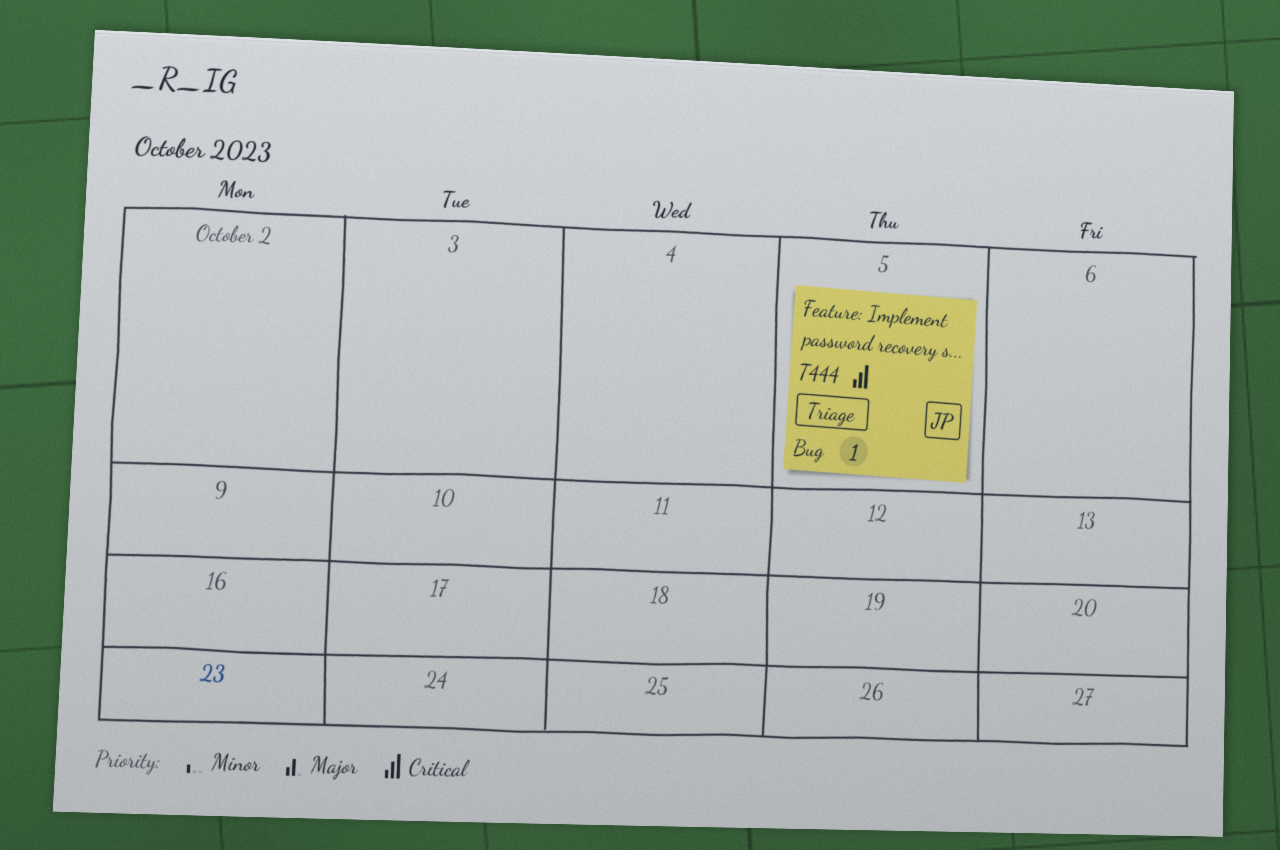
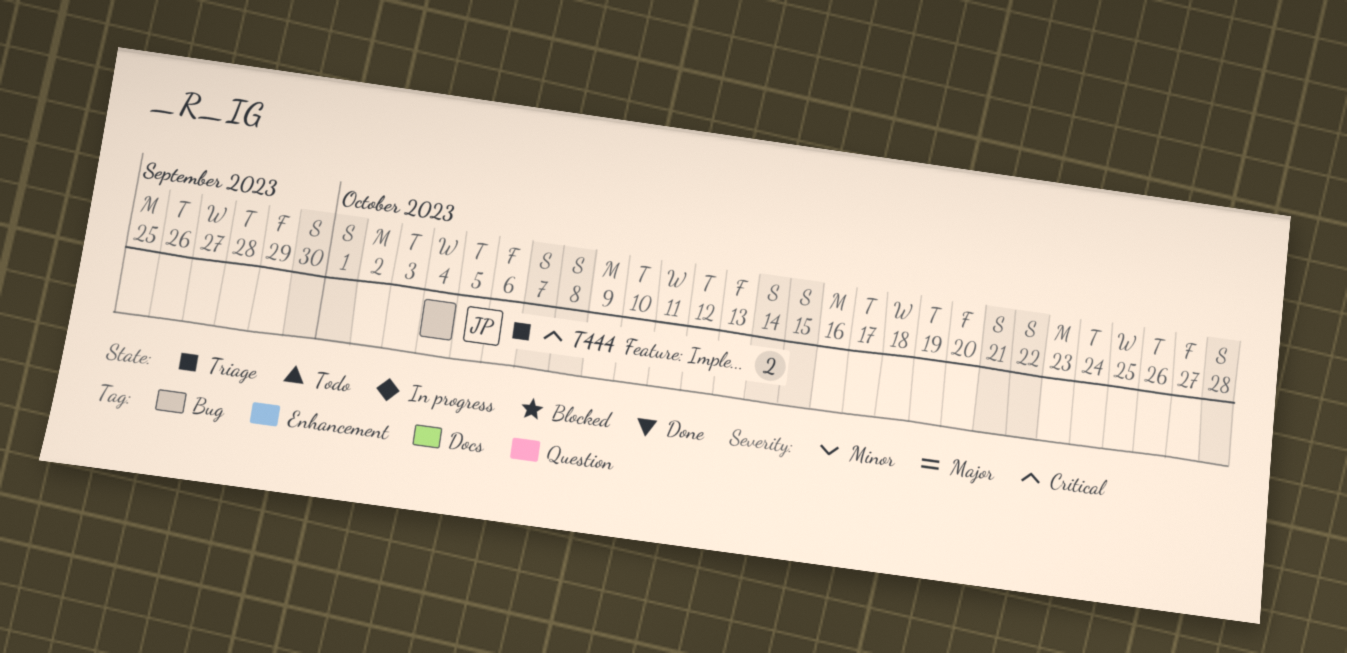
T444, estimate: 1 -> 2
T444, due: Oct 5 -> Oct 4

